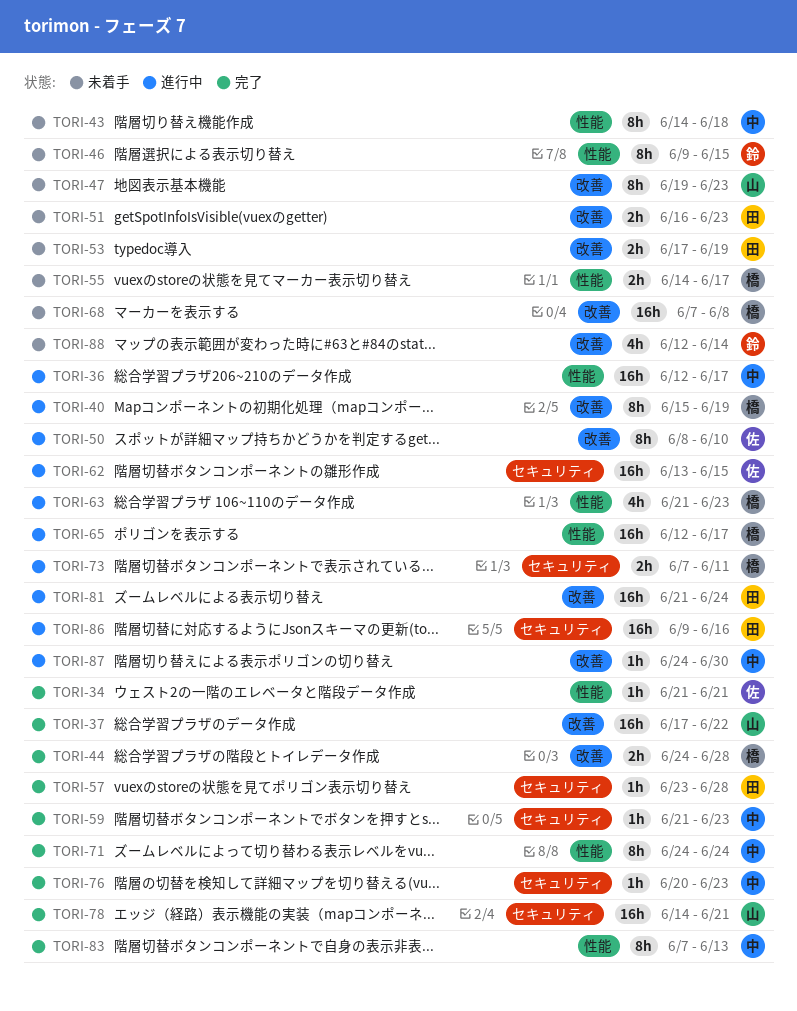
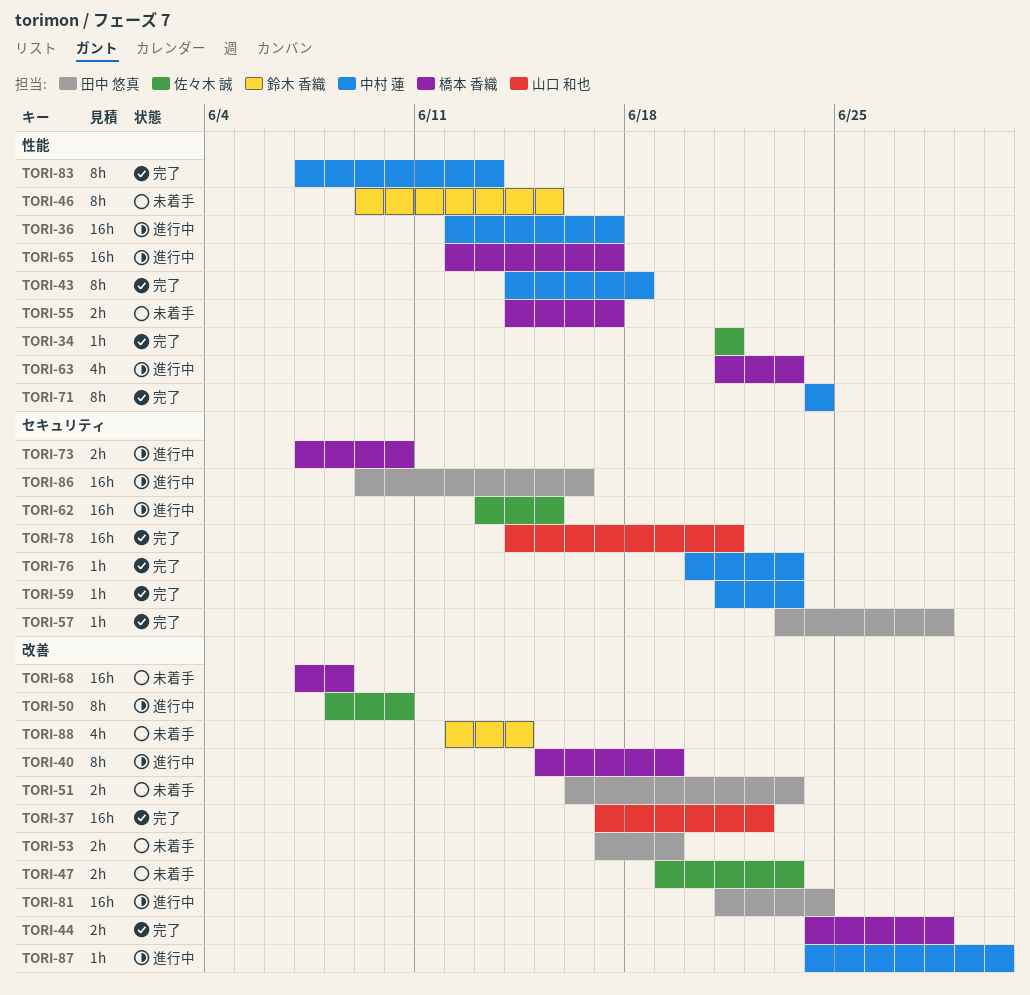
TORI-43, status: 未着手 -> 完了
TORI-47, owner: 山口 和也 -> 佐々木 誠
TORI-47, estimate: 8h -> 2h
TORI-73, due: Jun 11 -> Jun 10

